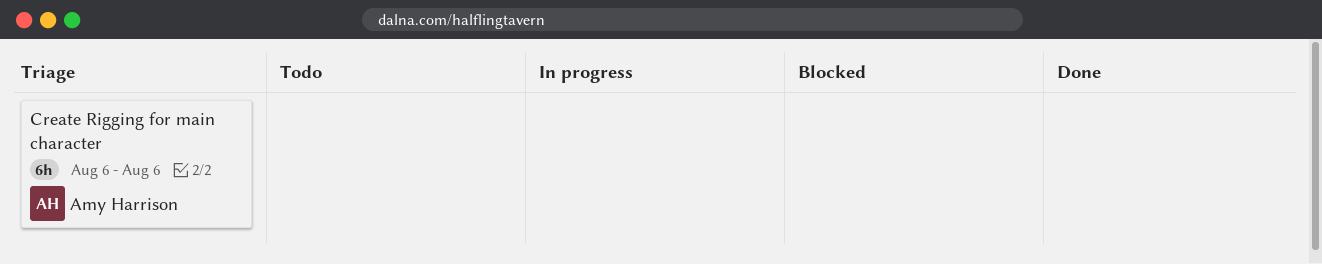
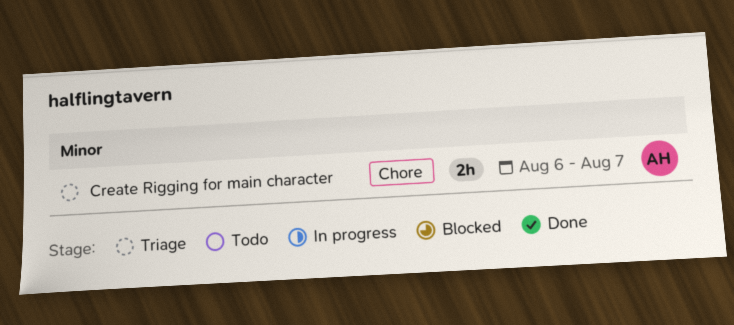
Create Rigging for main character, estimate: 6h -> 2h
Create Rigging for main character, due: Aug 6 -> Aug 7

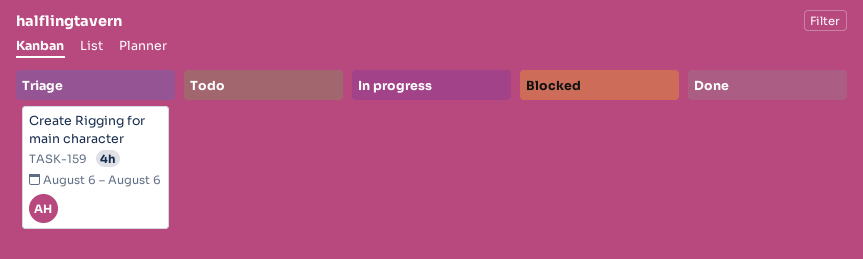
Create Rigging for main character, estimate: 2h -> 4h
Create Rigging for main character, due: Aug 7 -> Aug 6

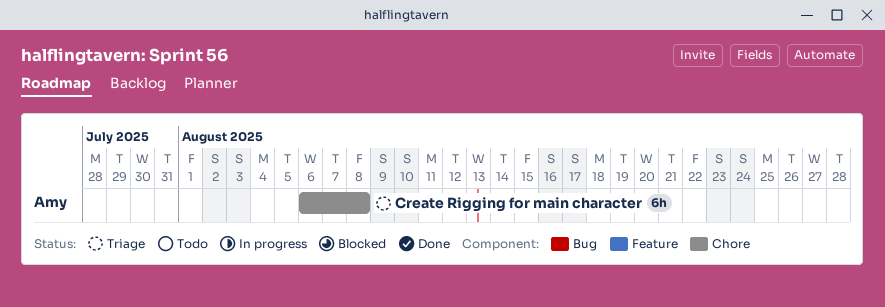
Create Rigging for main character, estimate: 4h -> 6h
Create Rigging for main character, due: Aug 6 -> Aug 8

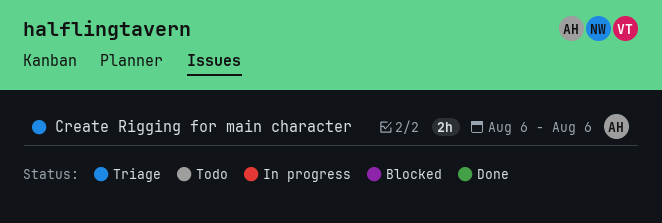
Create Rigging for main character, estimate: 6h -> 2h
Create Rigging for main character, due: Aug 8 -> Aug 6

